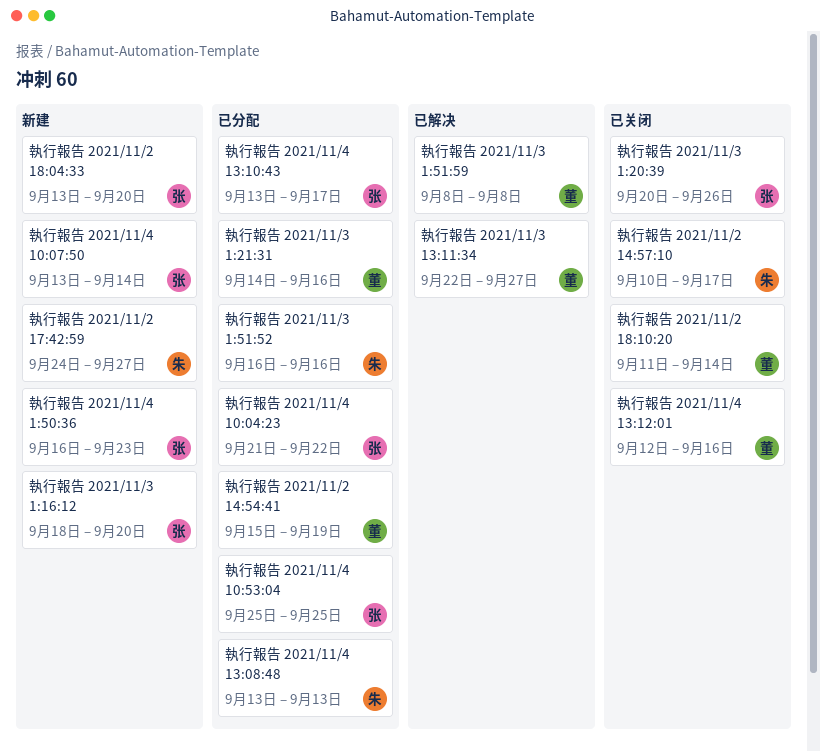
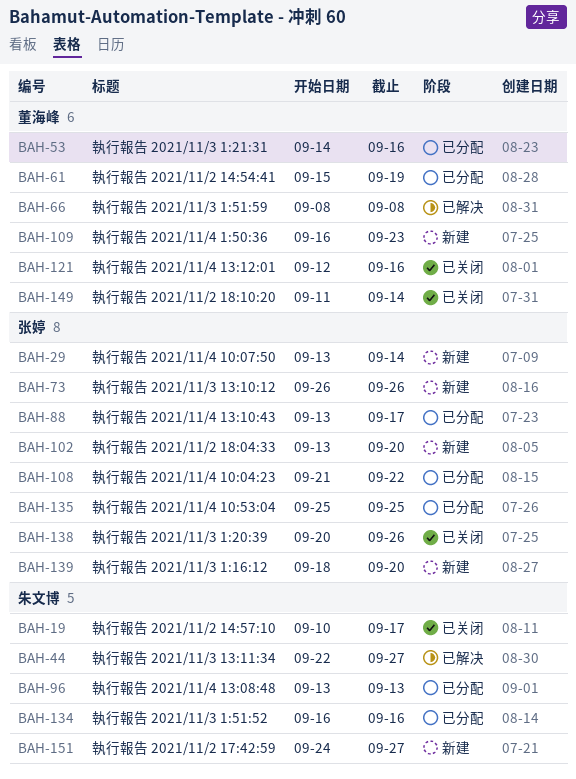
執行報告 2021/11/3 13:10:12: none -> present
執行報告 2021/11/3 13:11:34, owner: 董海峰 -> 朱文博
執行報告 2021/11/4 1:50:36, owner: 张婷 -> 董海峰

